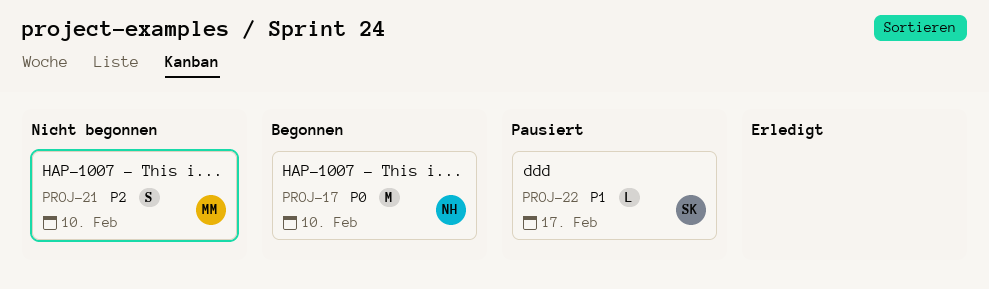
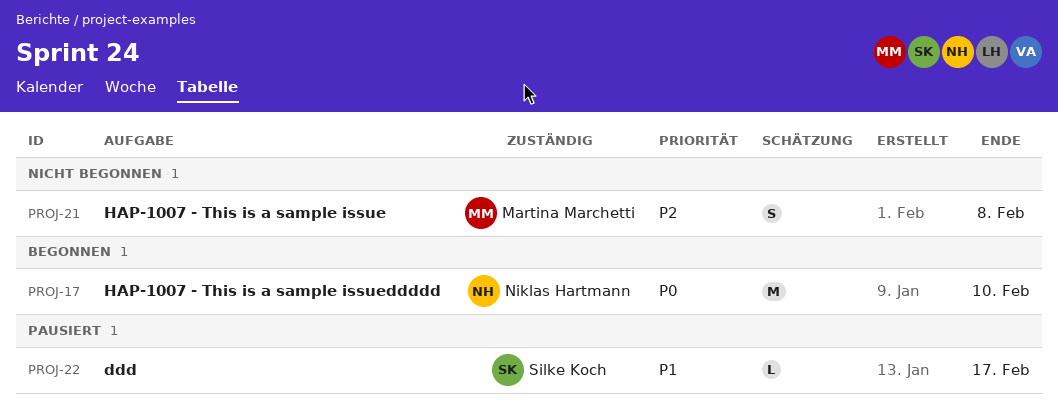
PROJ-21, due: Feb 10 -> Feb 8

